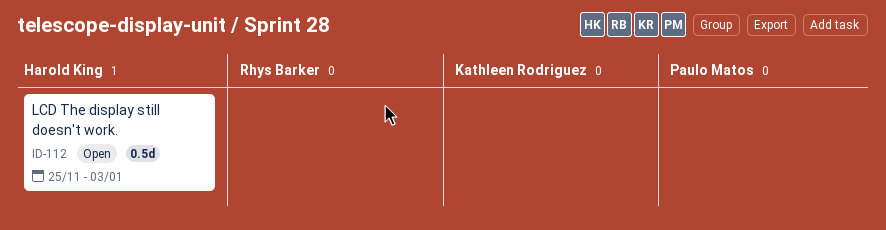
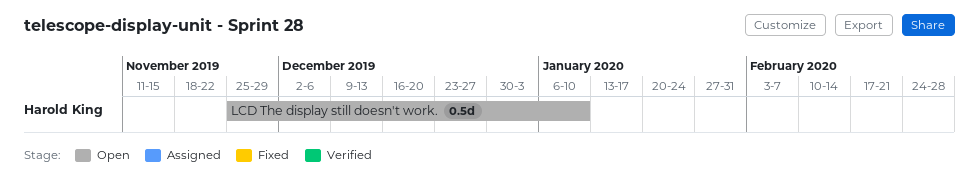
LCD The display still doesn't work., due: Jan 3 -> Jan 10

